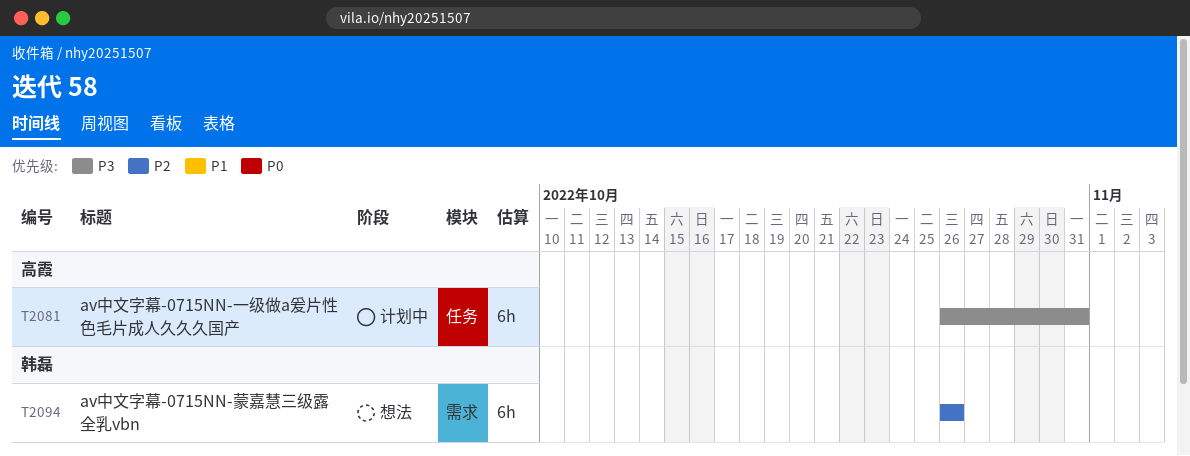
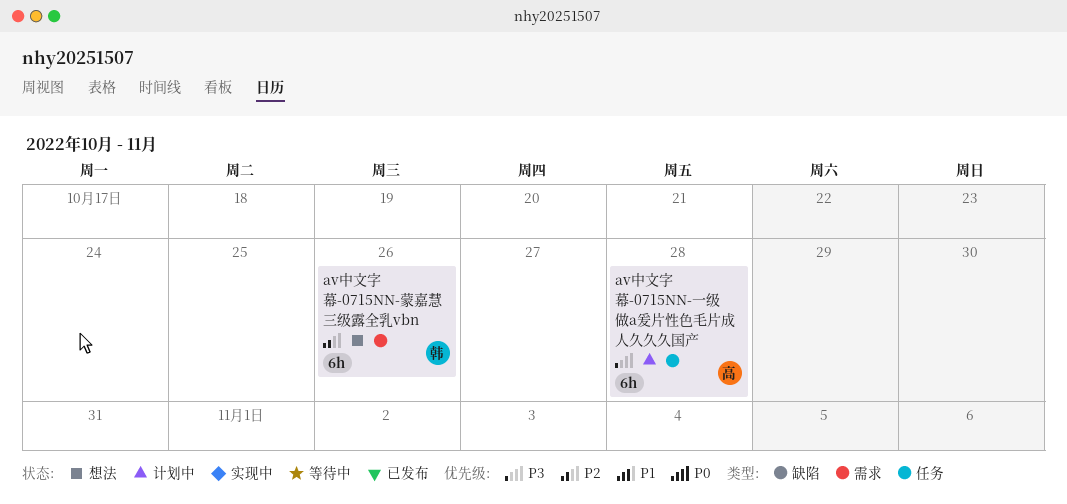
av中文字幕-0715NN-一级做a爰片性色毛片成人久久久国产, due: Oct 31 -> Oct 28

